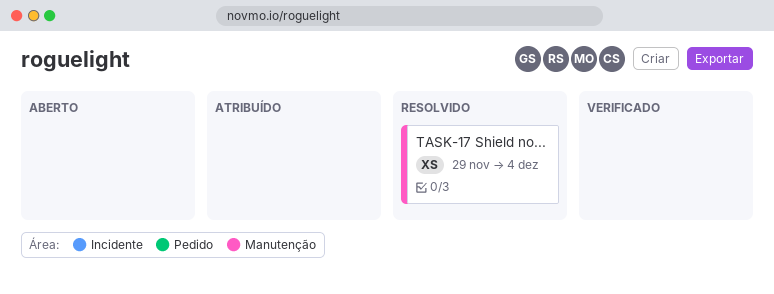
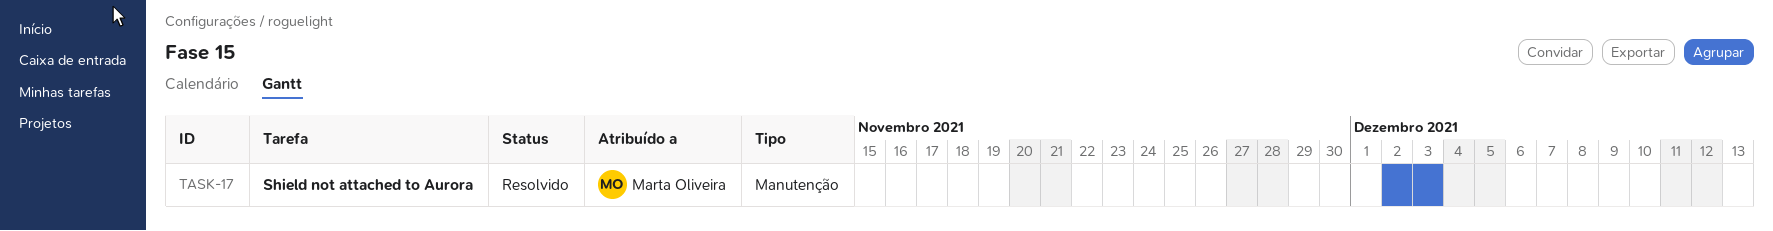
TASK-17, start: Nov 29 -> Dec 2
TASK-17, due: Dec 4 -> Dec 3

